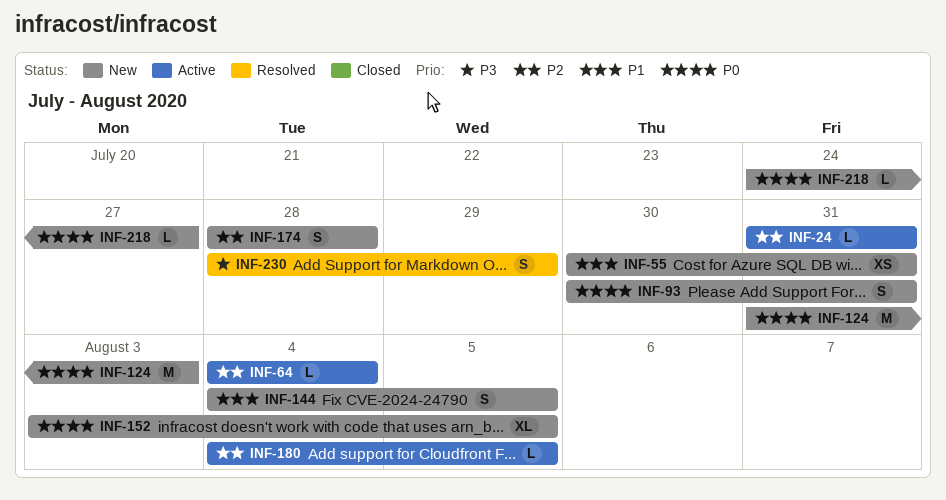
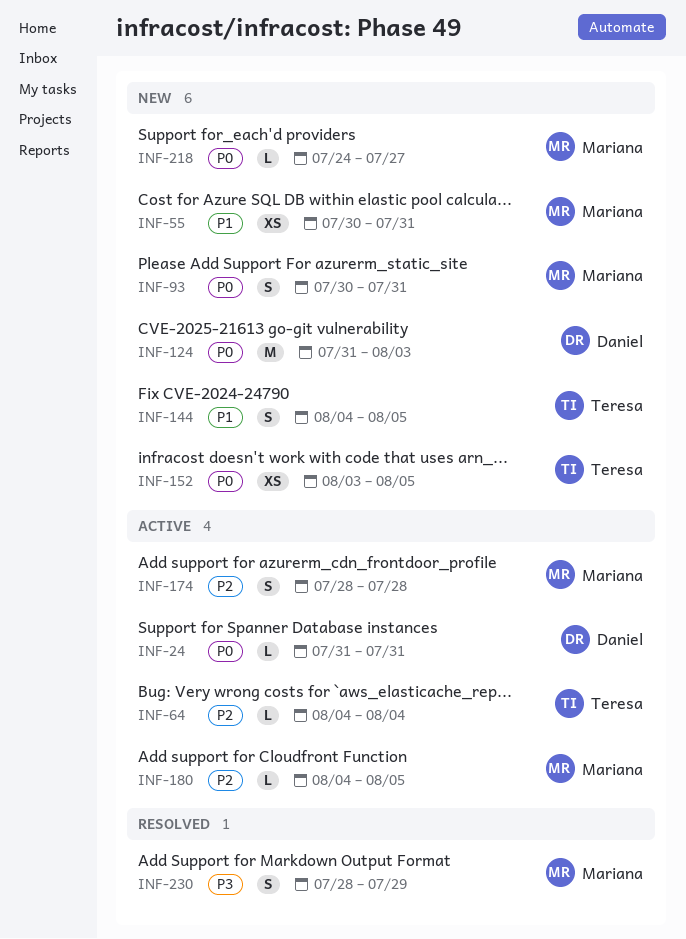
INF-24, priority: P2 -> P0
INF-152, estimate: XL -> XS
INF-174, status: New -> Active

